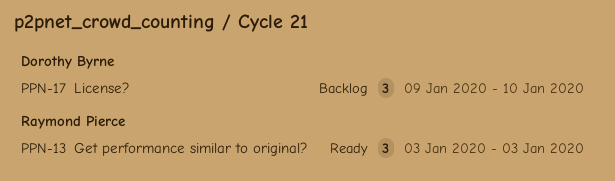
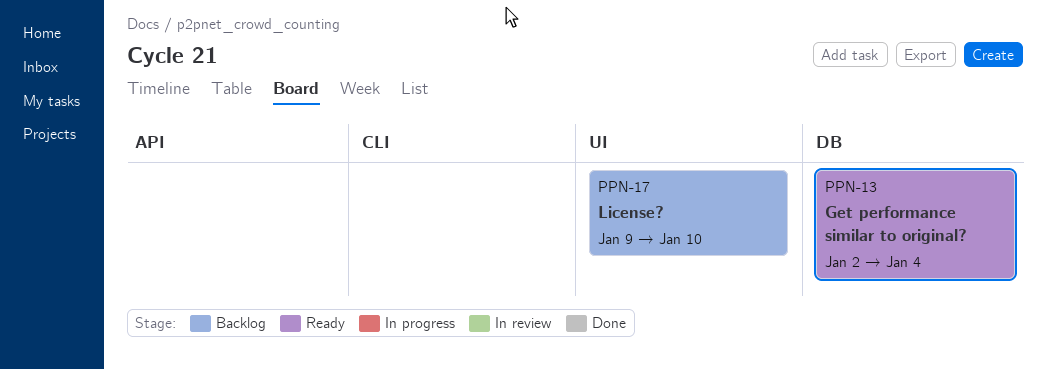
PPN-13, start: Jan 3 -> Jan 2
PPN-13, due: Jan 3 -> Jan 4

